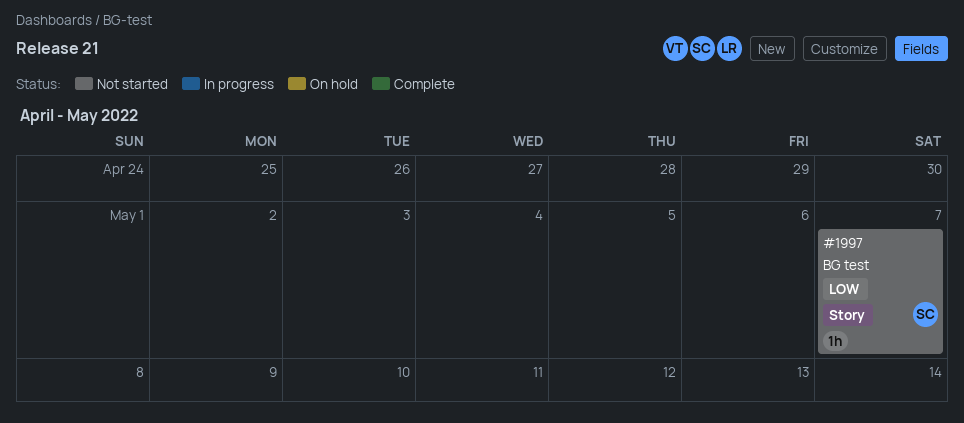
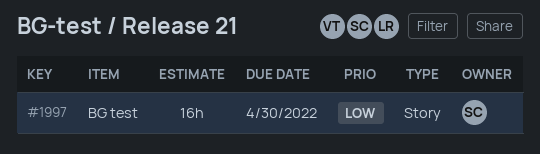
#1997, estimate: 1h -> 16h
#1997, due: May 7 -> Apr 30

